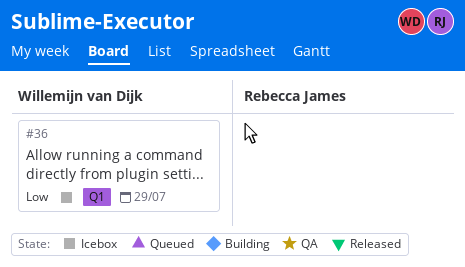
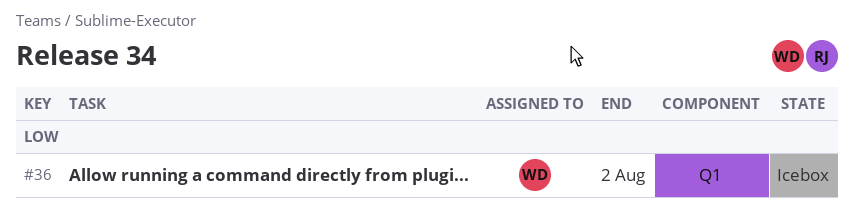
#36, due: Jul 29 -> Aug 2

